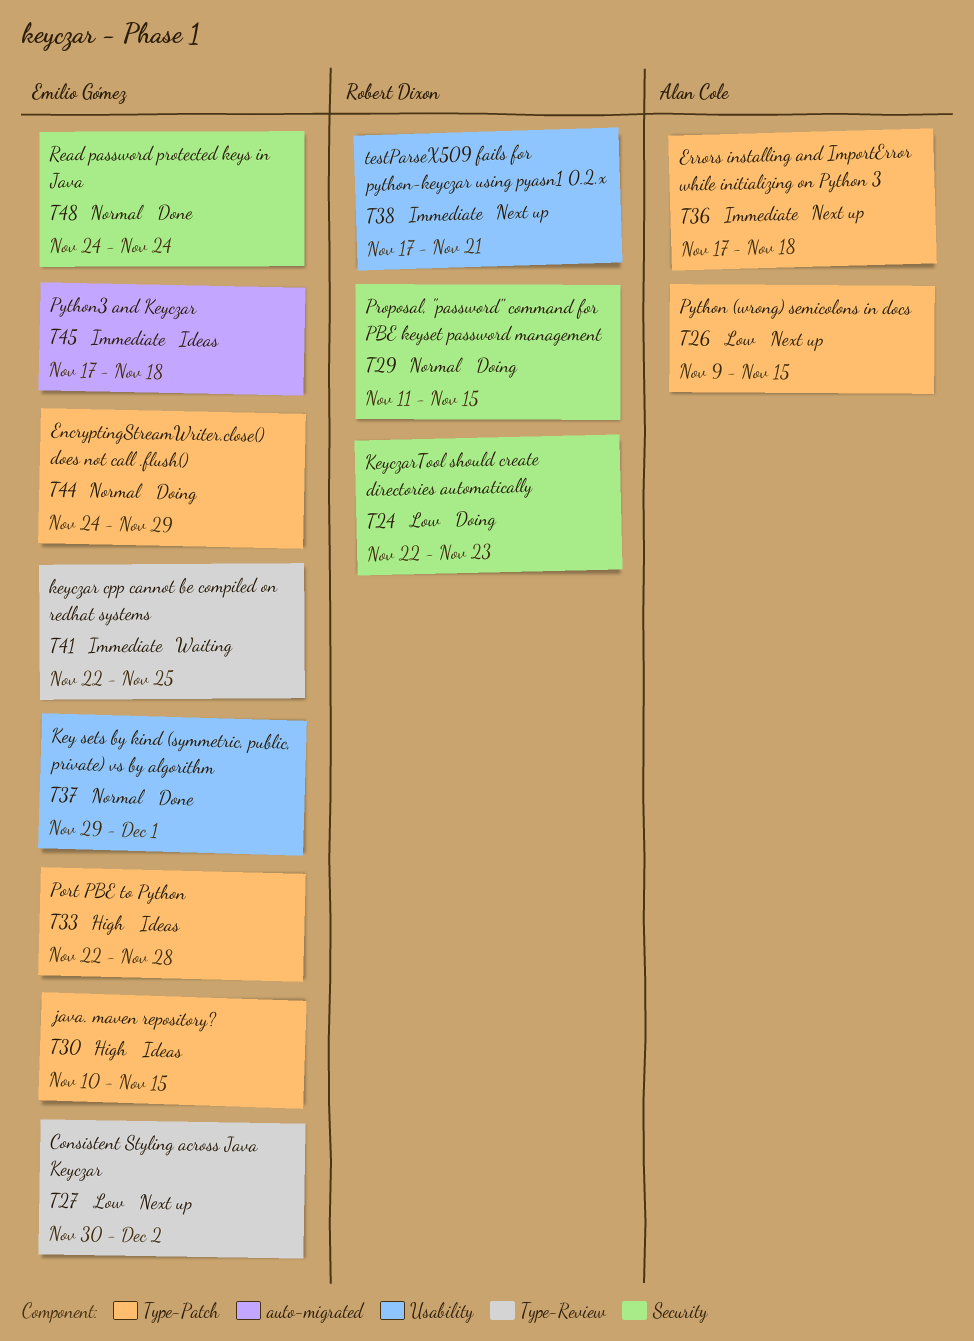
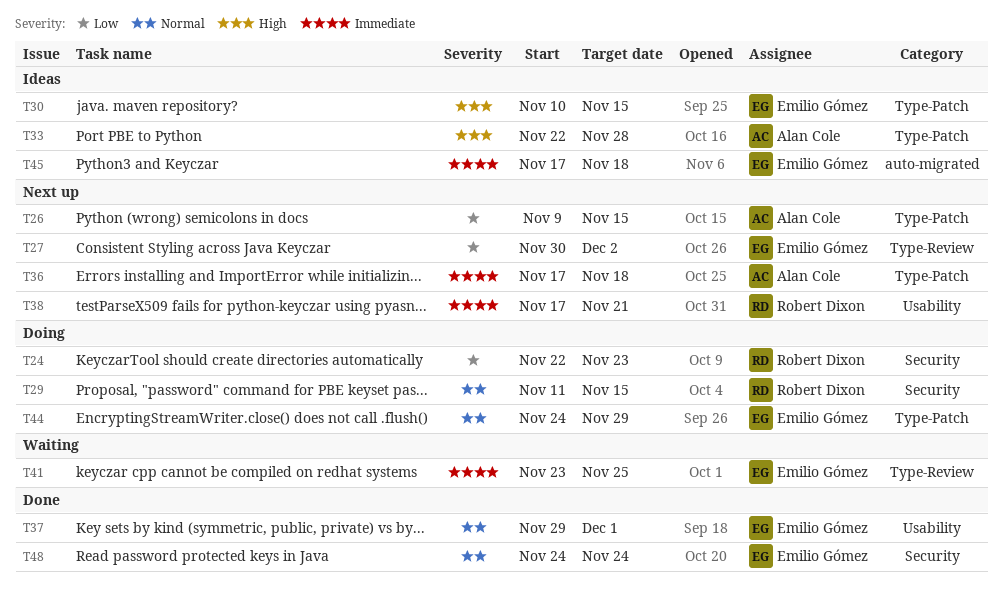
T33, owner: Emilio Gómez -> Alan Cole
T41, start: Nov 22 -> Nov 23

